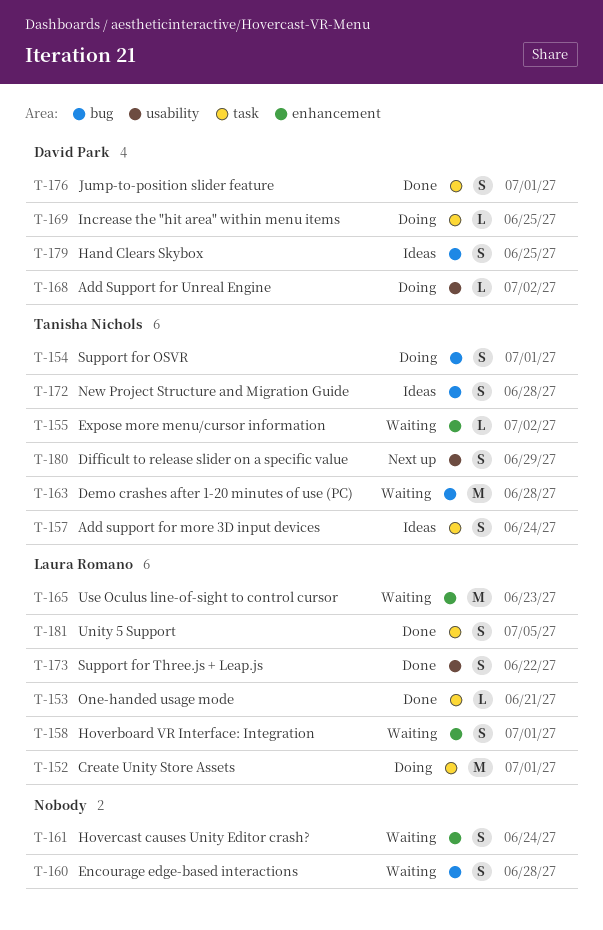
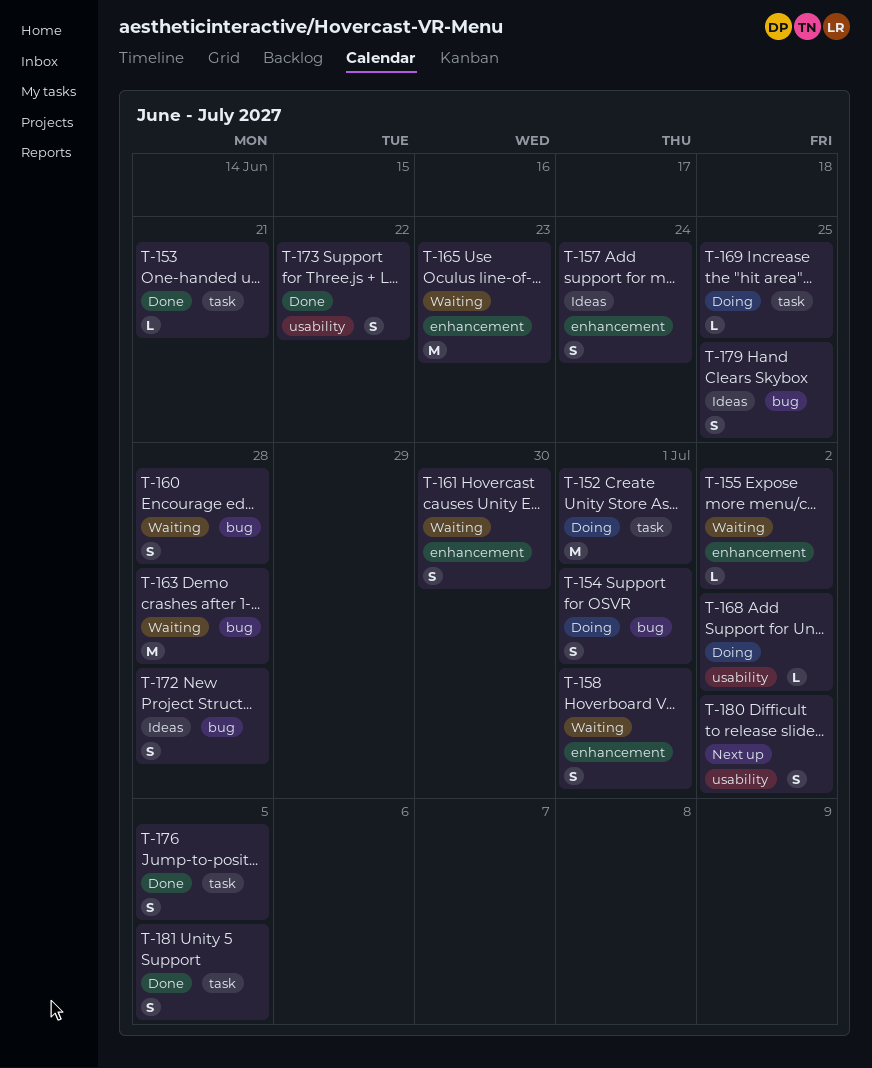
T-157, label: task -> enhancement
T-161, due: Jun 24 -> Jun 30
T-176, due: Jul 1 -> Jul 5
T-180, due: Jun 29 -> Jul 2

